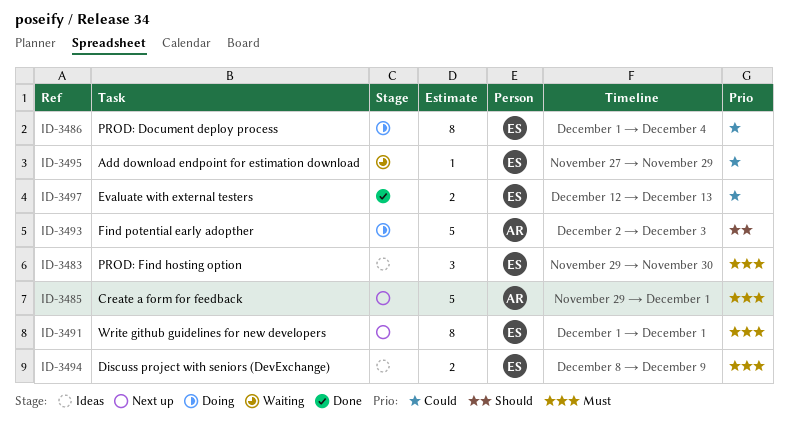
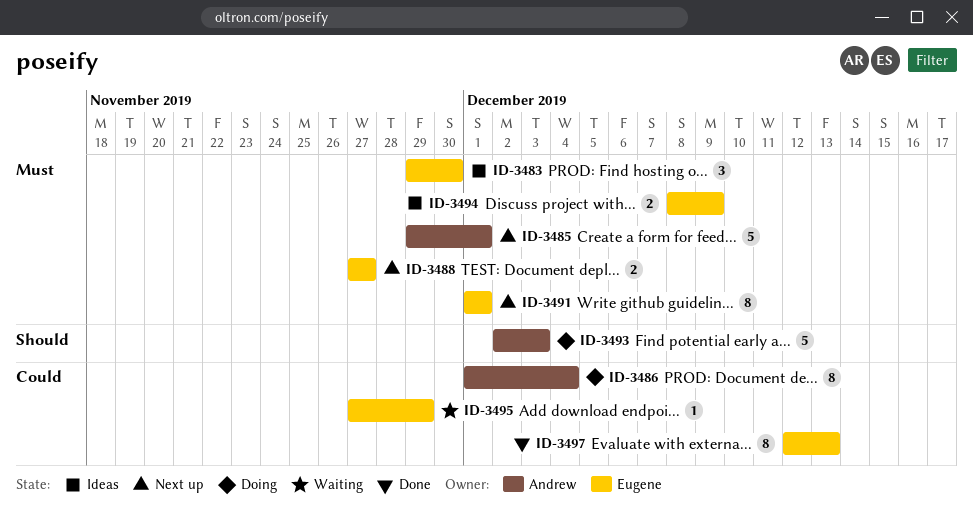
ID-3486, owner: Eugene -> Andrew
ID-3488: none -> present
ID-3497, estimate: 2 -> 8

